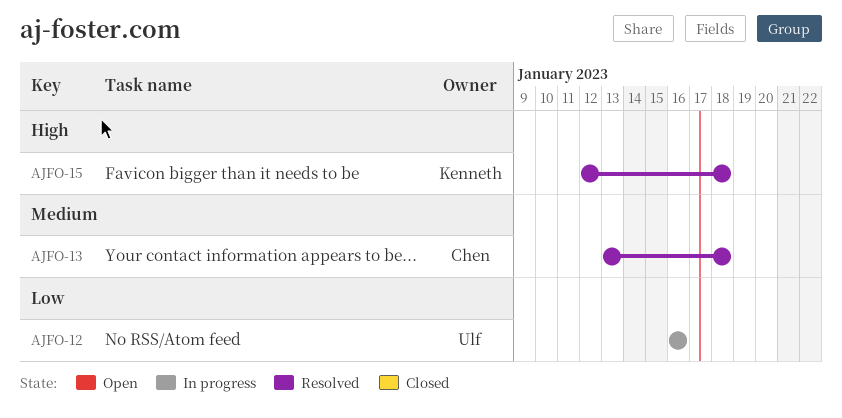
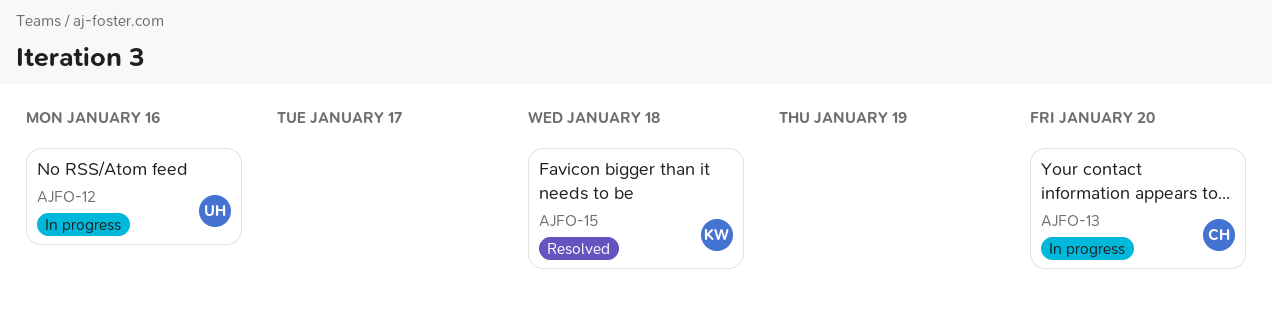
AJFO-13, status: Resolved -> In progress
AJFO-13, due: Jan 18 -> Jan 20

